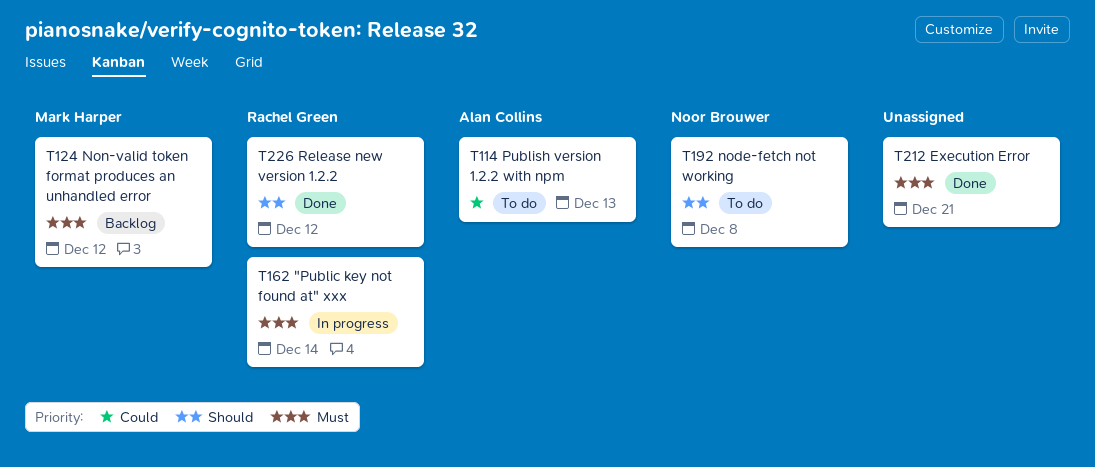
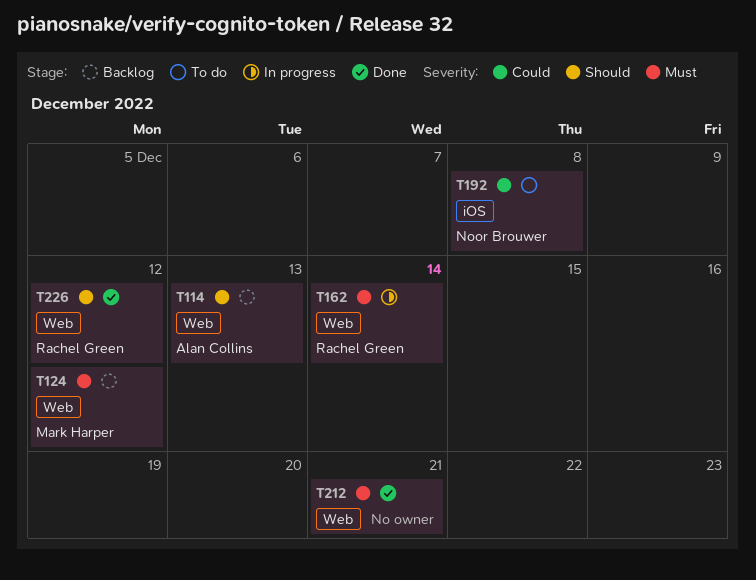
T114, status: To do -> Backlog
T114, priority: Could -> Should
T192, priority: Should -> Could

